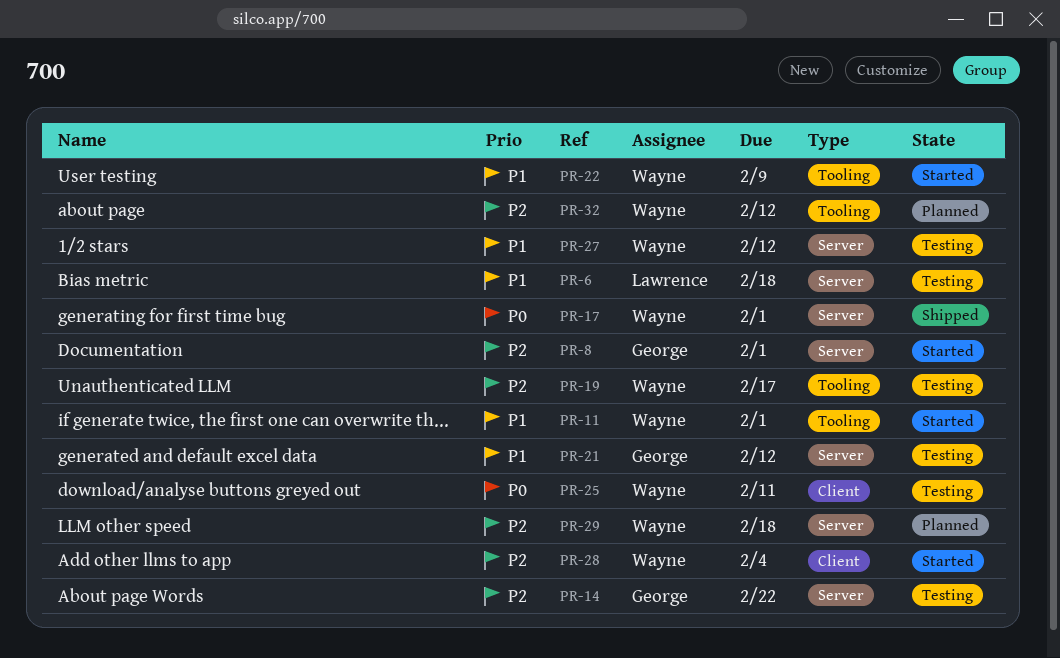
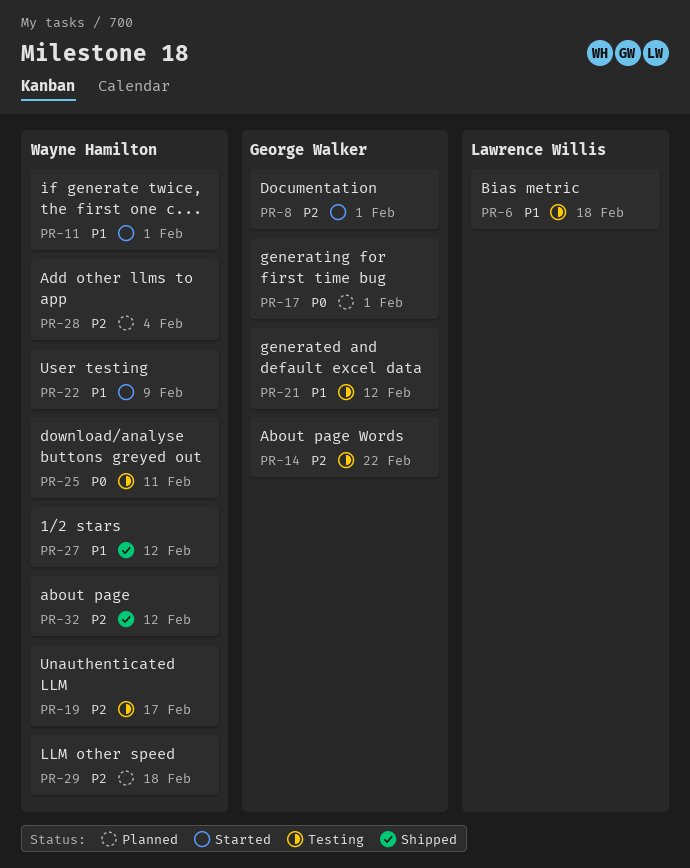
PR-17, status: Shipped -> Planned
PR-17, owner: Wayne Hamilton -> George Walker
PR-27, status: Testing -> Shipped
PR-28, status: Started -> Planned
PR-32, status: Planned -> Shipped

